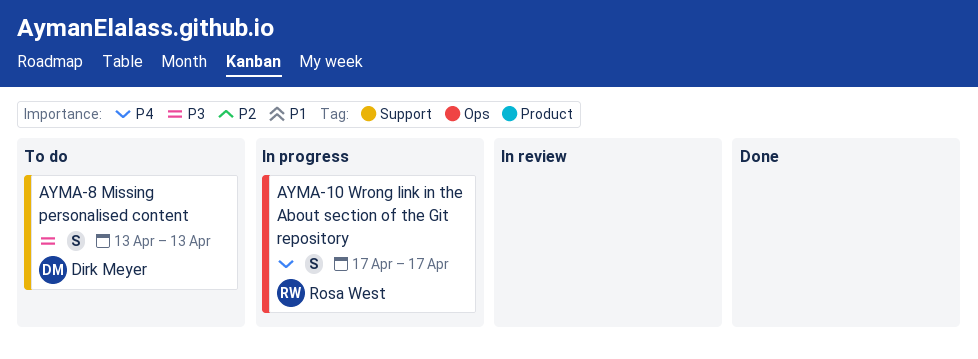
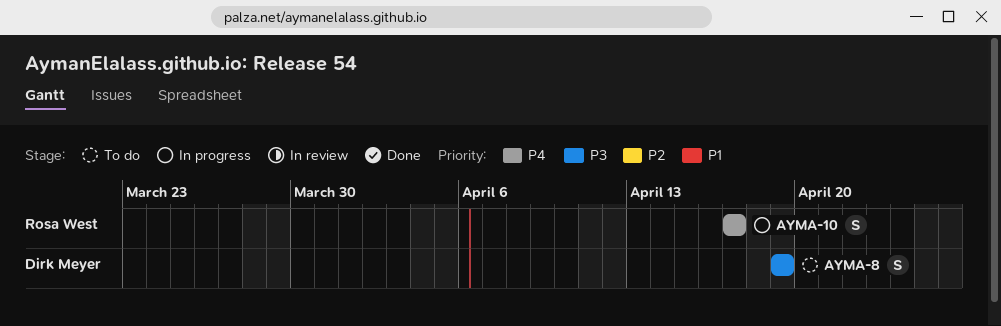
AYMA-8, start: Apr 13 -> Apr 19
AYMA-8, due: Apr 13 -> Apr 19

